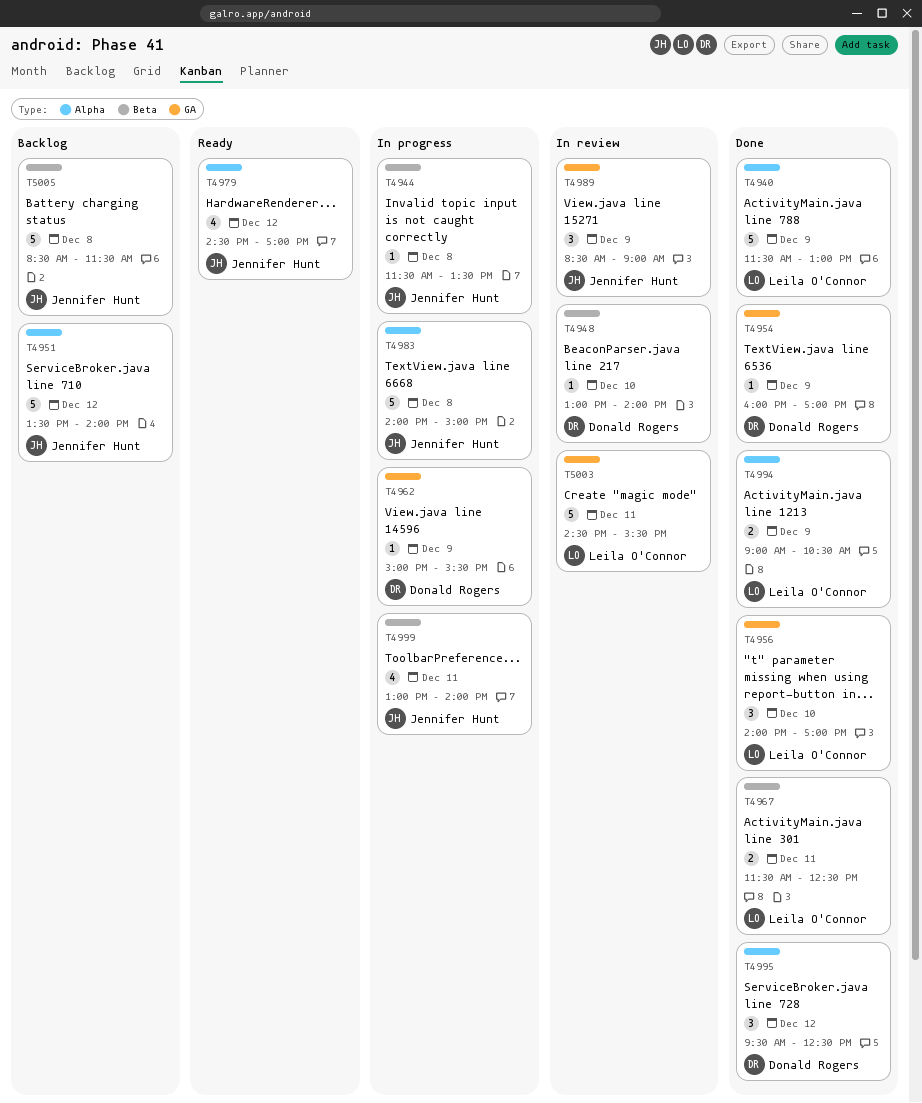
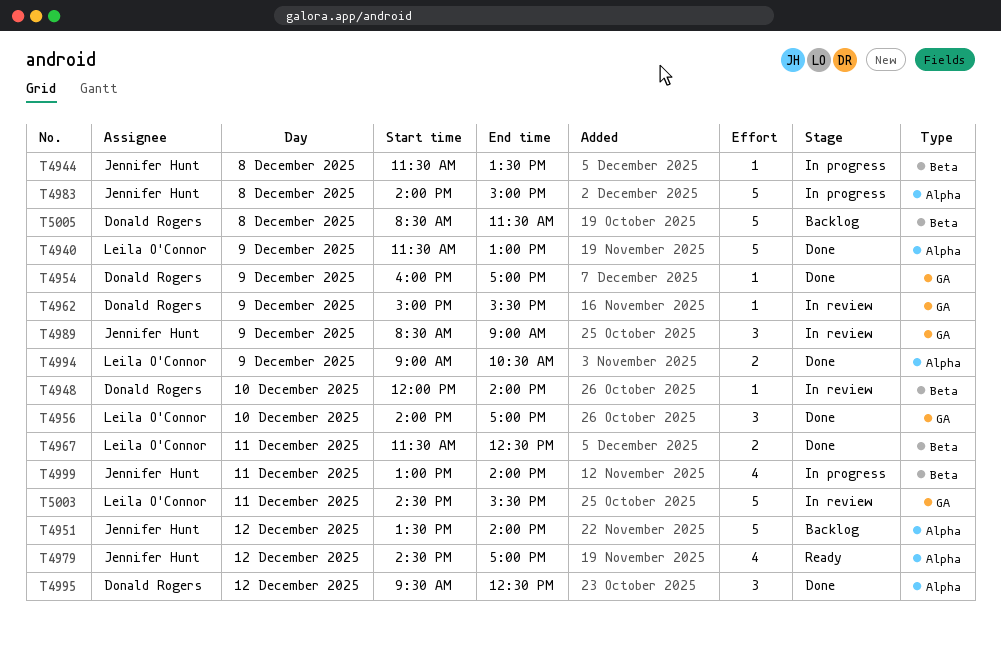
T4948, begins: 13:00 -> 12:00
T4962, status: In progress -> In review
T5005, owner: Jennifer Hunt -> Donald Rogers

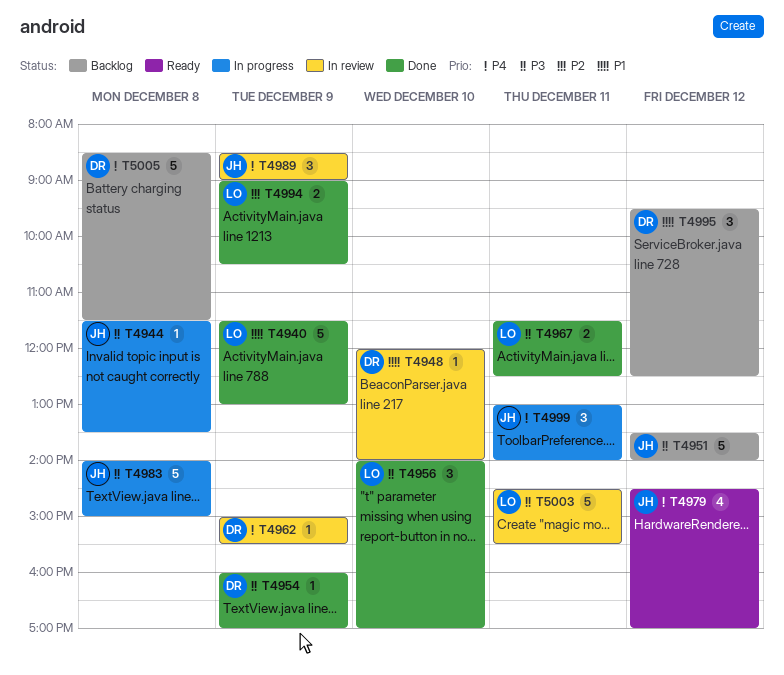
T4995, status: Done -> Backlog
T4999, estimate: 4 -> 3

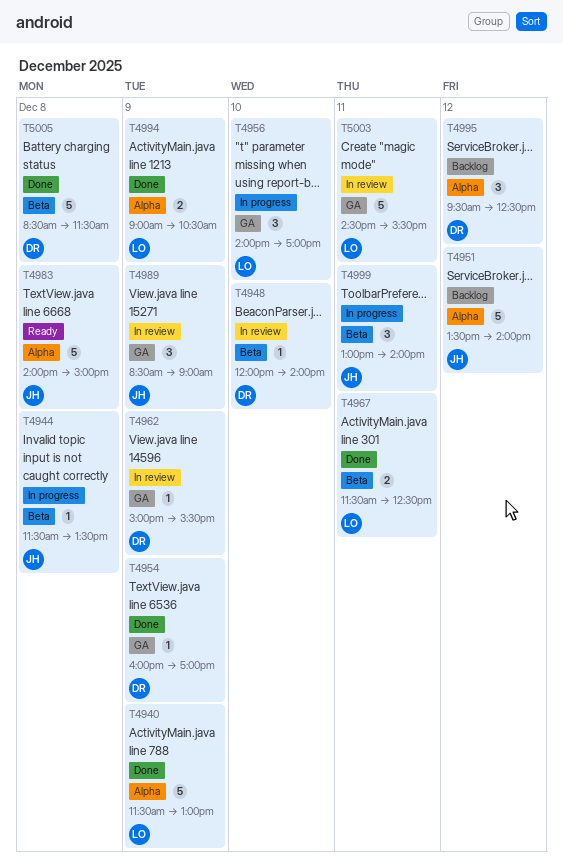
T4956, status: Done -> In progress
T4979: present -> none
T4983, status: In progress -> Ready
T5005, status: Backlog -> Done

